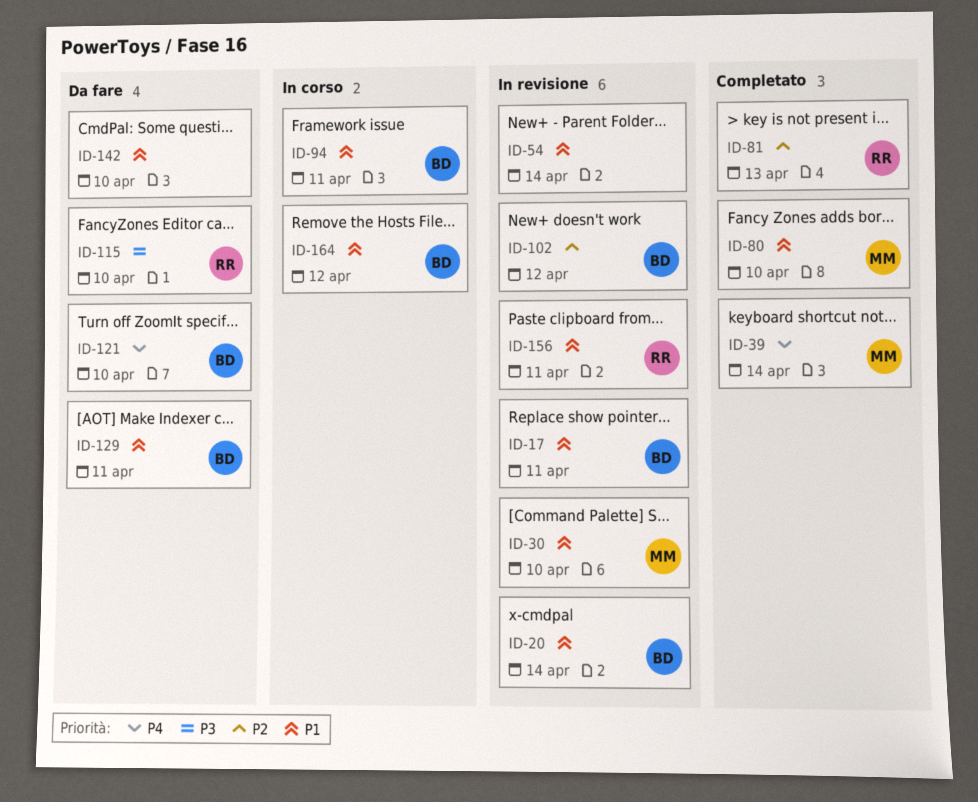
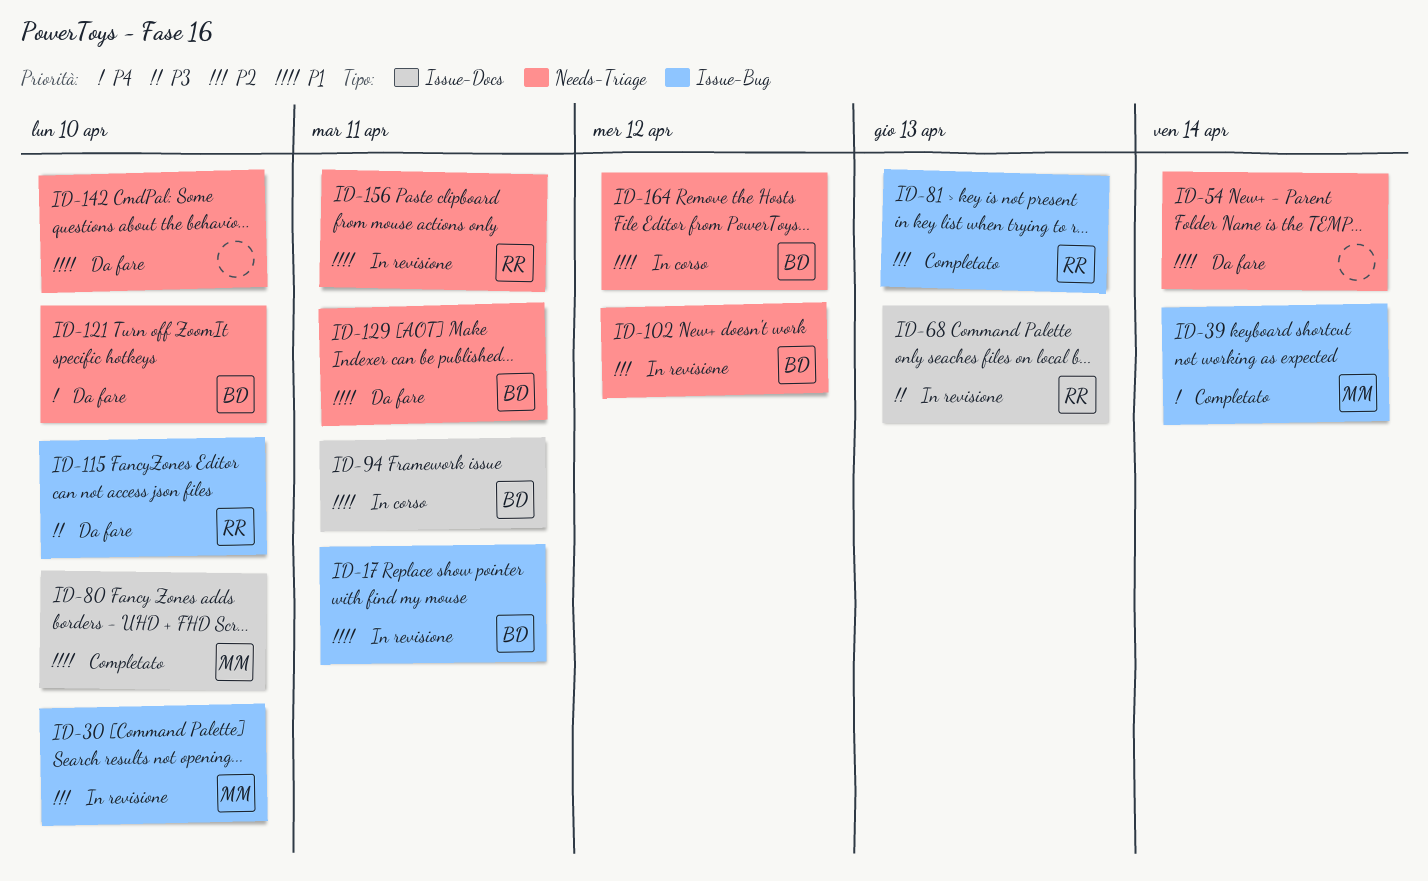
ID-20: present -> none
ID-30, priority: P1 -> P2
ID-54, status: In revisione -> Da fare
ID-68: none -> present

